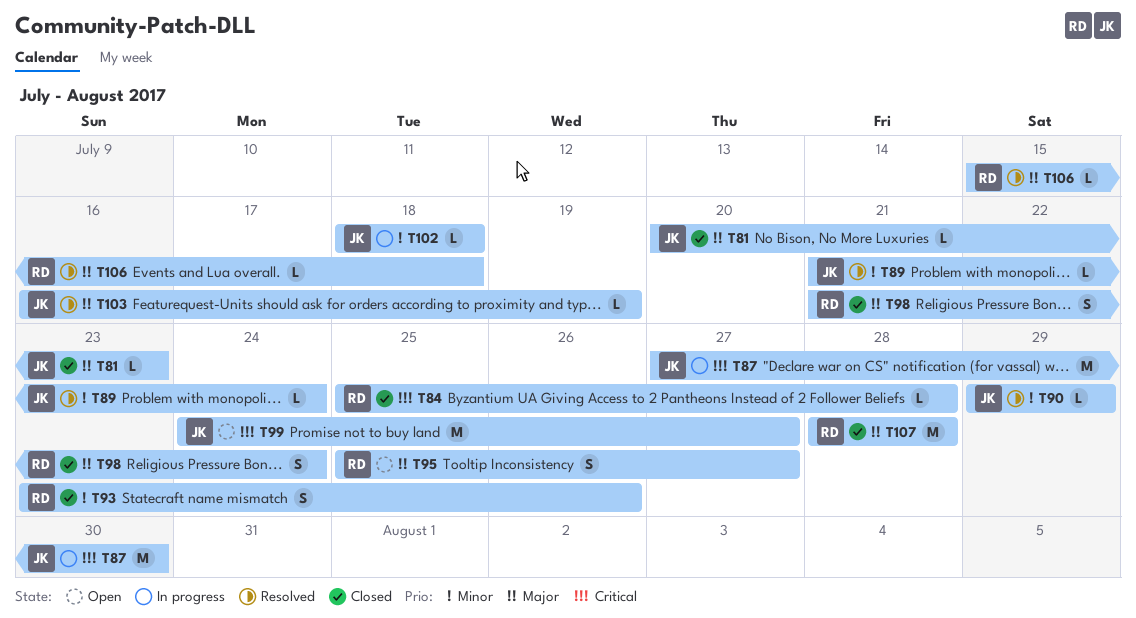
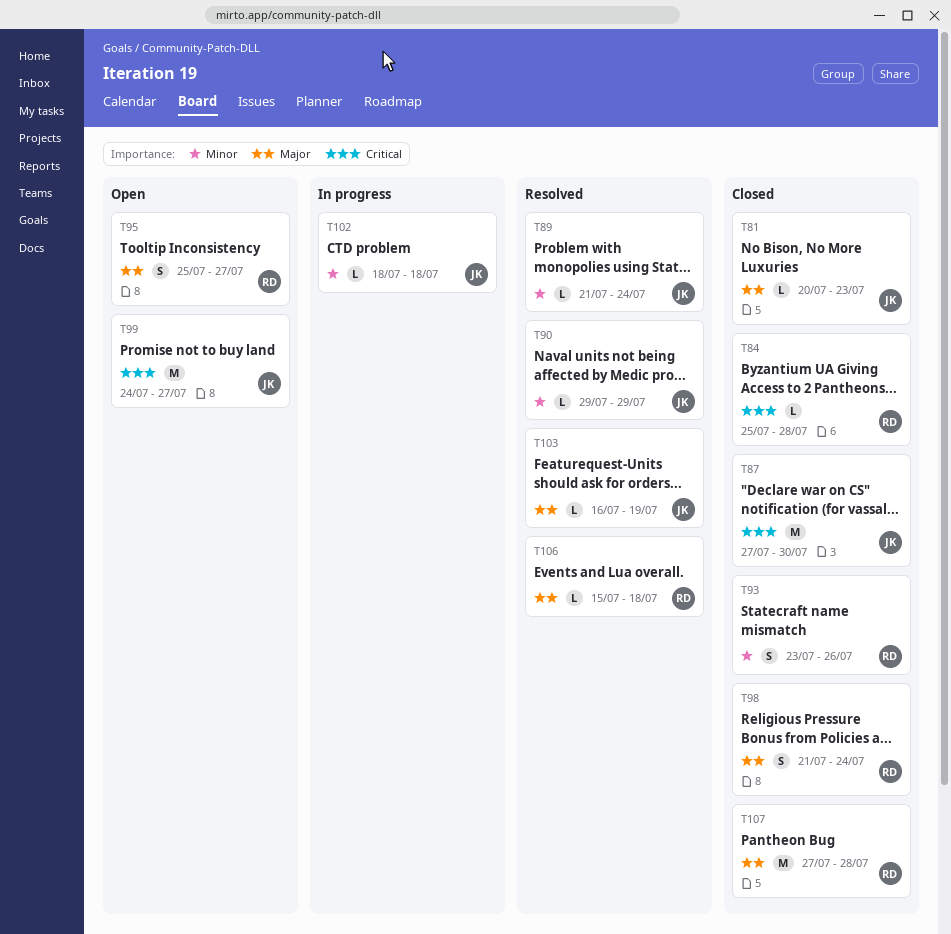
T87, status: In progress -> Closed
T107, start: Jul 28 -> Jul 27

